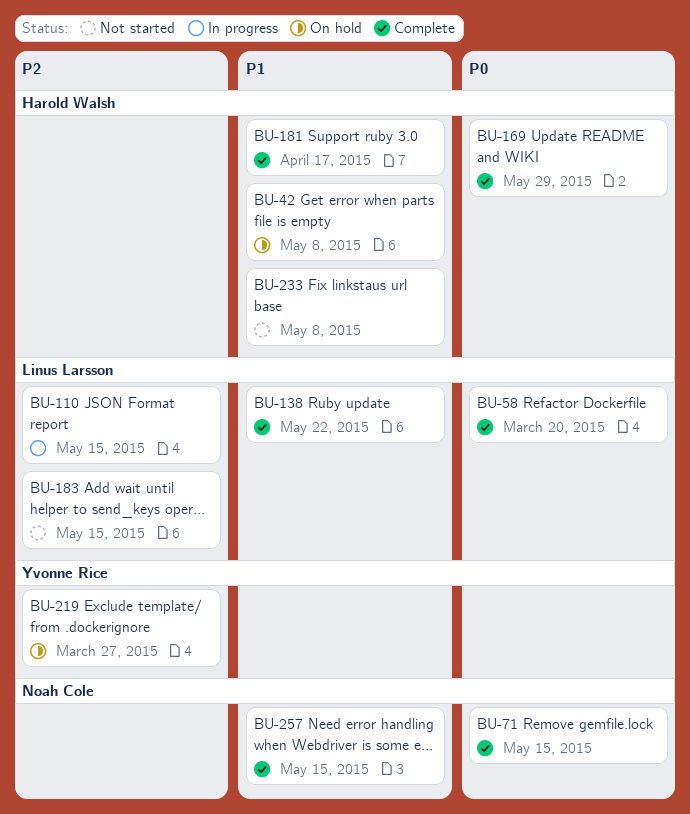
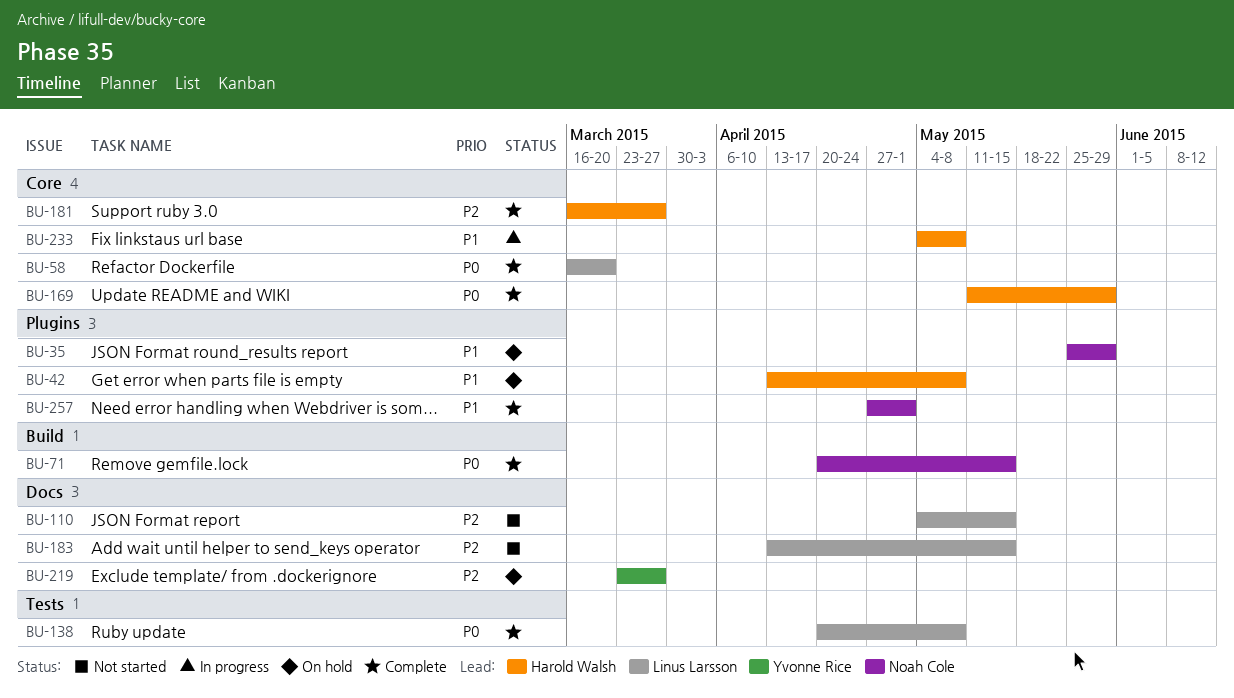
BU-35: none -> present
BU-110, status: In progress -> Not started
BU-138, priority: P1 -> P0
BU-138, due: May 22 -> May 8
BU-181, priority: P1 -> P2
BU-181, due: Apr 17 -> Mar 27
BU-233, status: Not started -> In progress
BU-257, due: May 15 -> May 1

